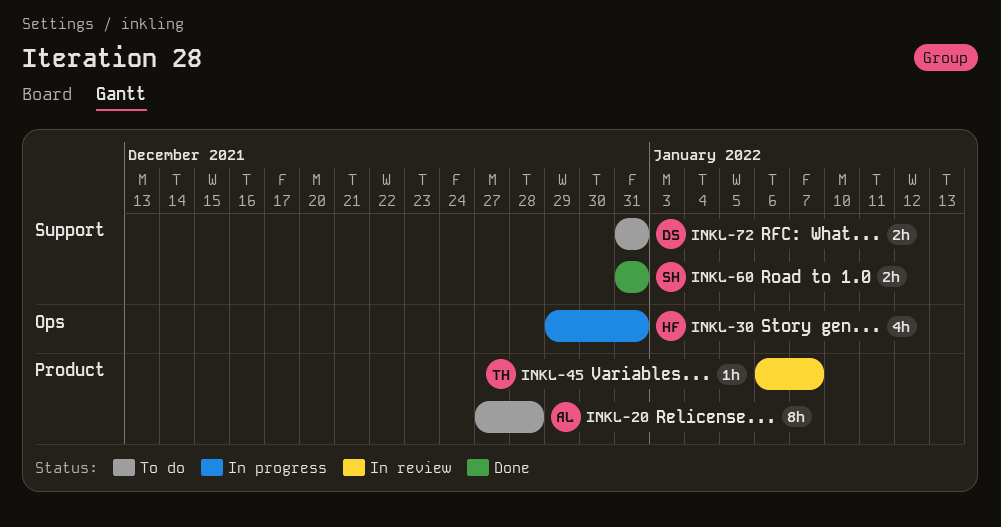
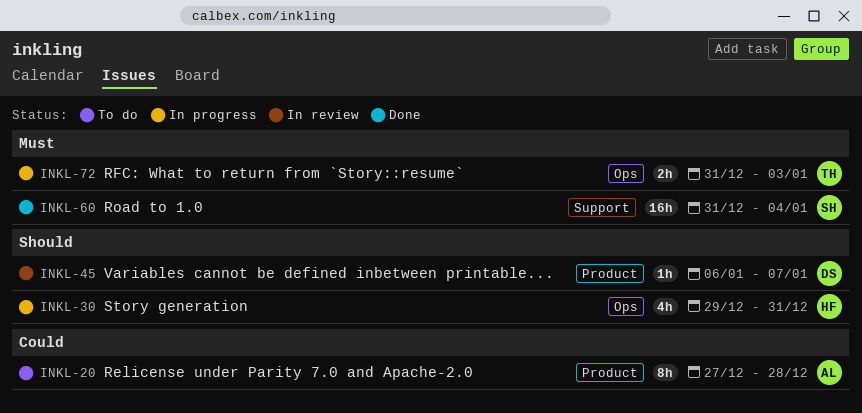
INKL-45, owner: TH -> DS
INKL-60, estimate: 2h -> 16h
INKL-60, due: Dec 31 -> Jan 4
INKL-72, status: To do -> In progress
INKL-72, owner: DS -> TH
INKL-72, label: Support -> Ops
INKL-72, due: Dec 31 -> Jan 3

